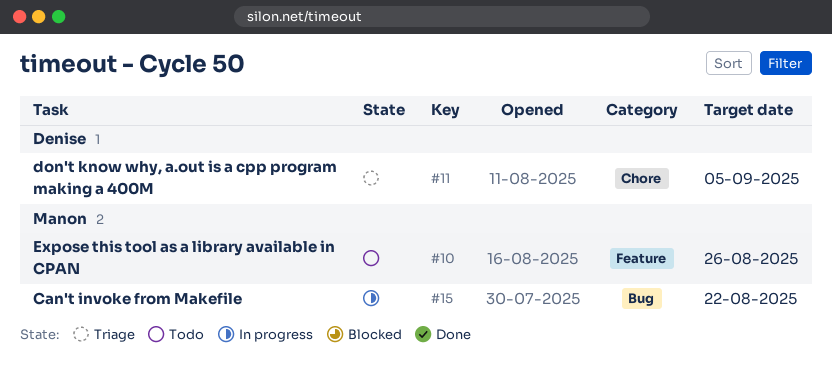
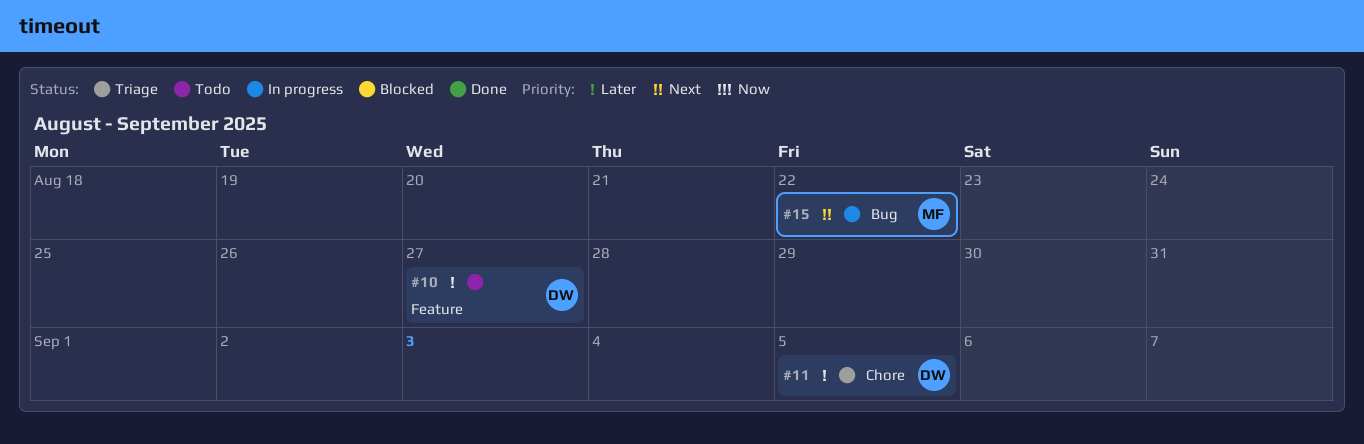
#10, owner: Manon -> Denise
#10, due: Aug 26 -> Aug 27

